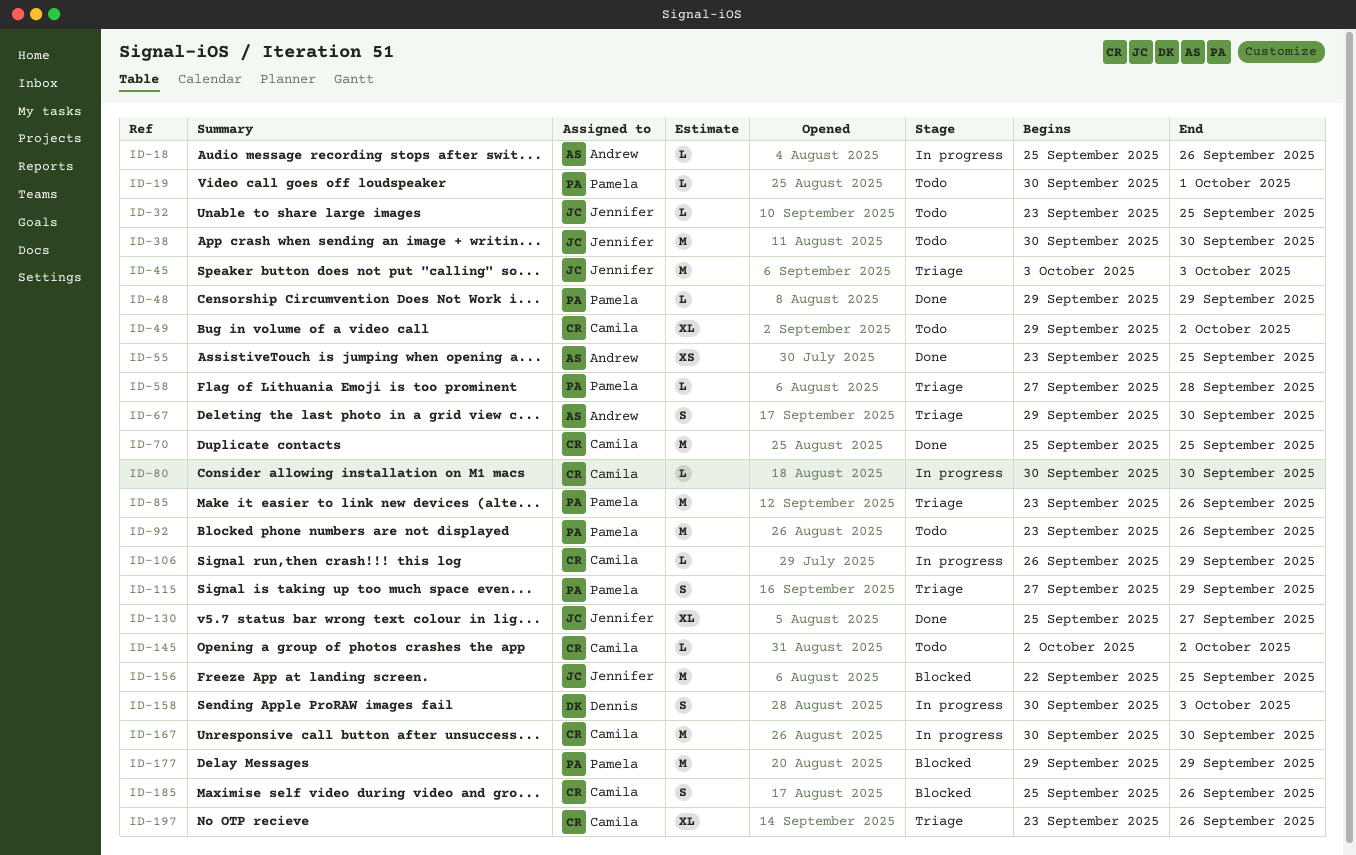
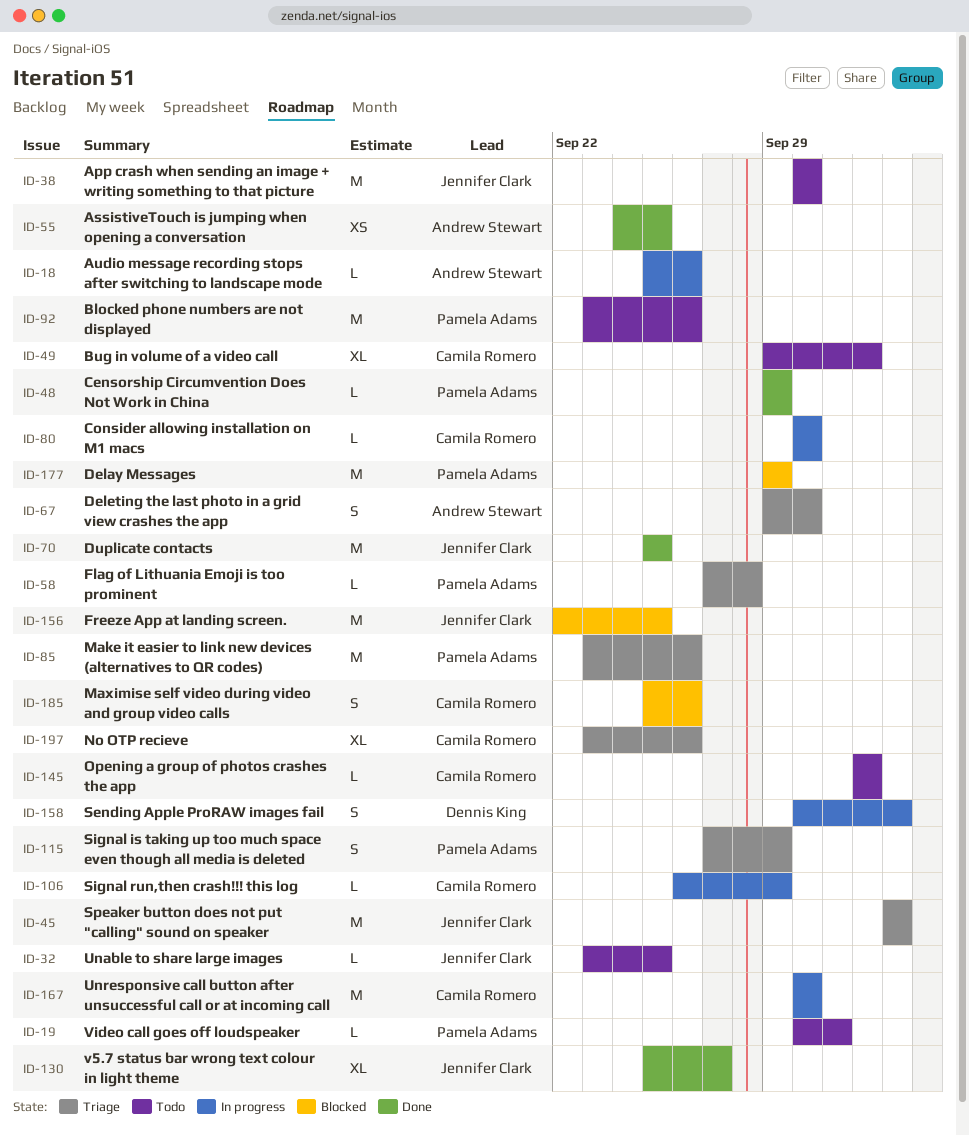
ID-55, start: Sep 23 -> Sep 24
ID-70, owner: Camila Romero -> Jennifer Clark

